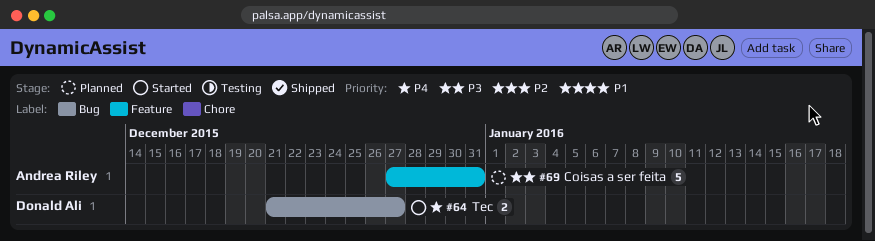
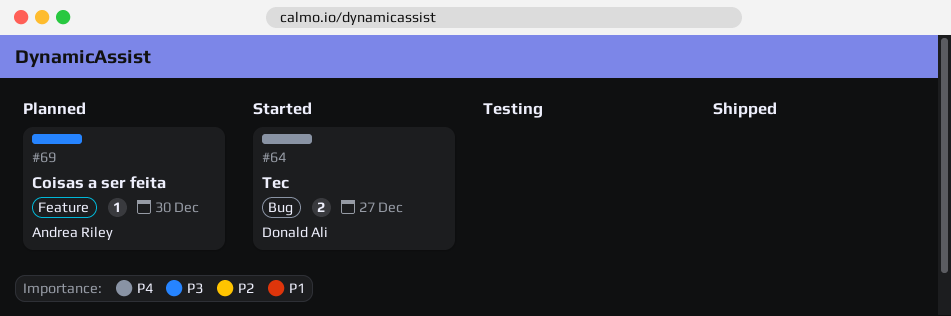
#69, estimate: 5 -> 1
#69, due: Dec 31 -> Dec 30

